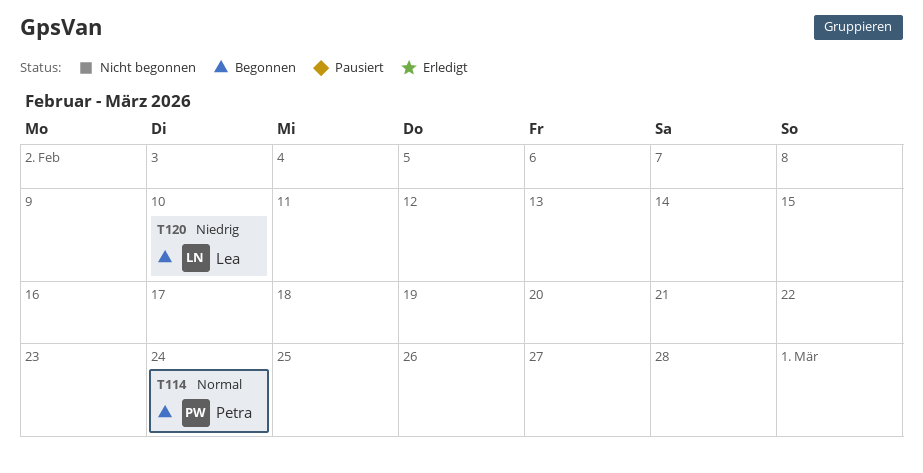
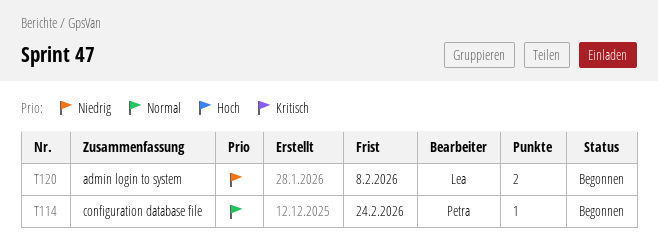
T120, due: Feb 10 -> Feb 8

